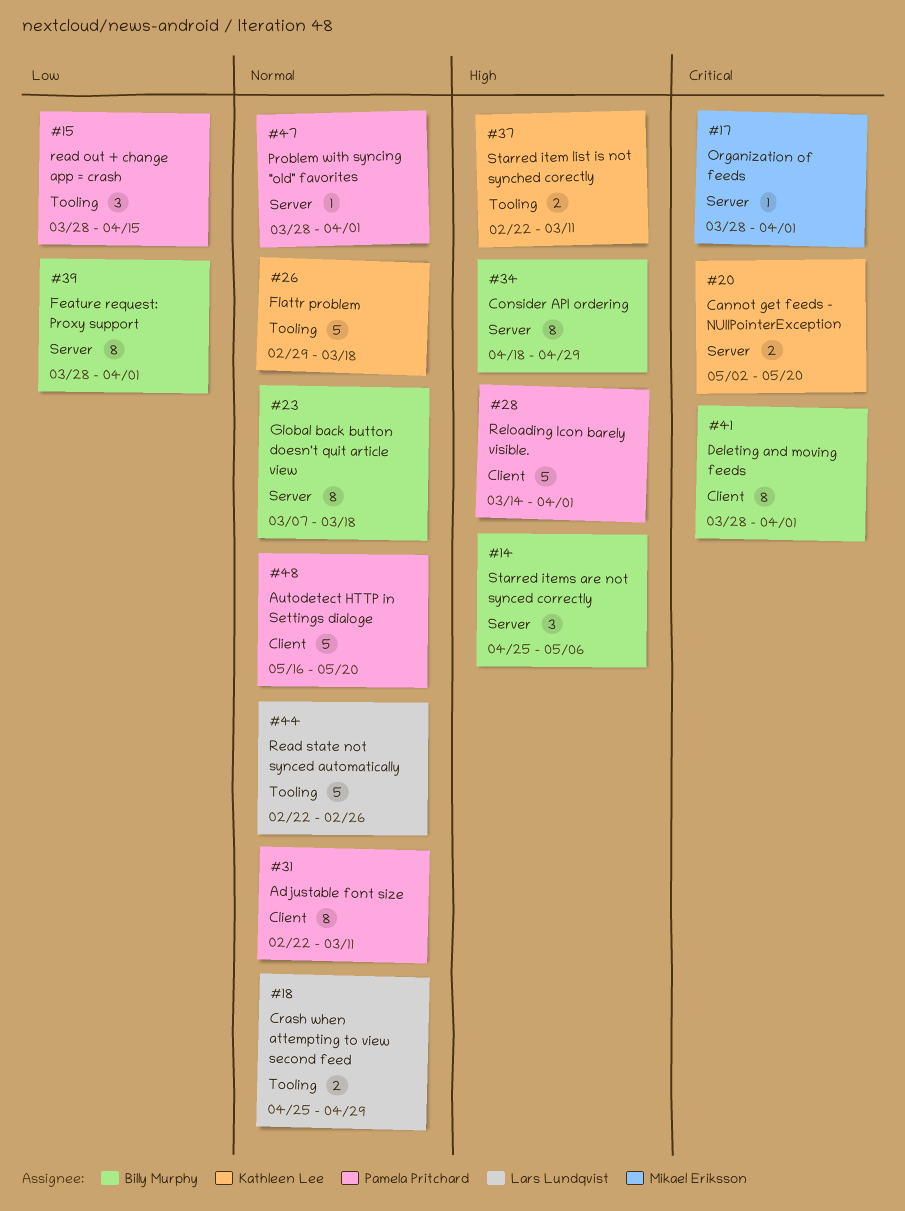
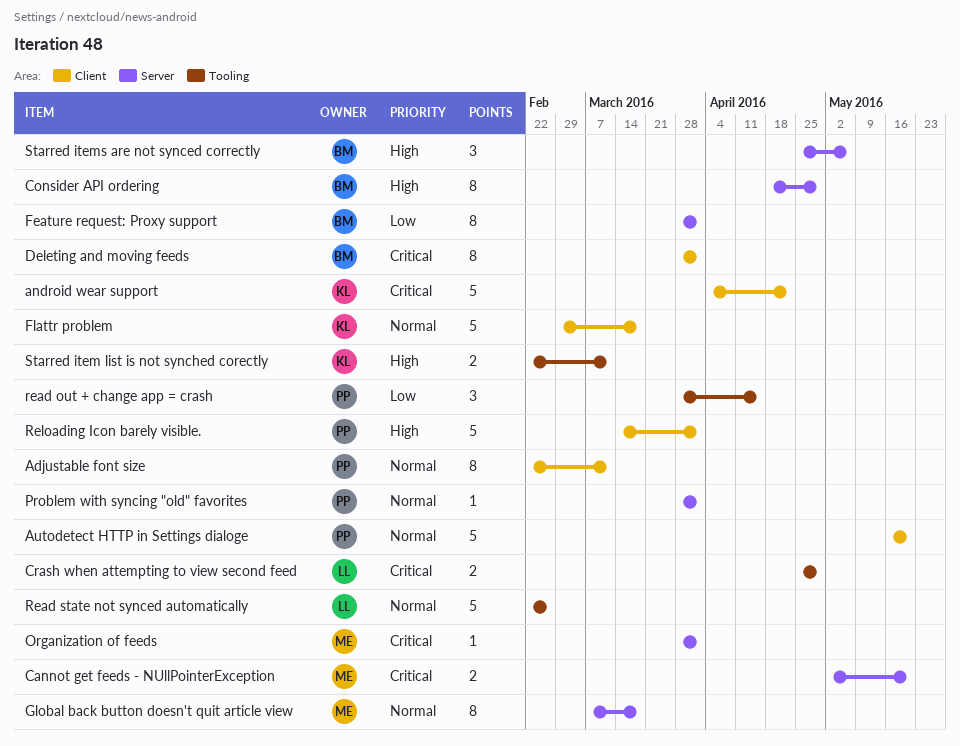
android wear support: none -> present
Cannot get feeds - NUllPointerException, owner: Kathleen Lee -> Mikael Eriksson
Crash when attempting to view second feed, priority: Normal -> Critical
Flattr problem, label: Tooling -> Client
Global back button doesn't quit article view, owner: Billy Murphy -> Mikael Eriksson

